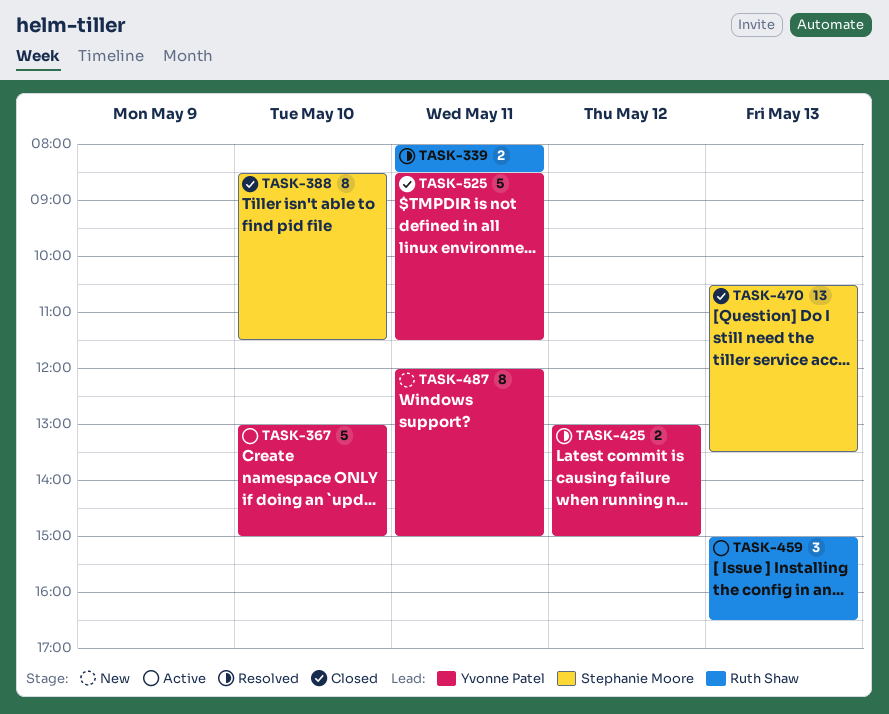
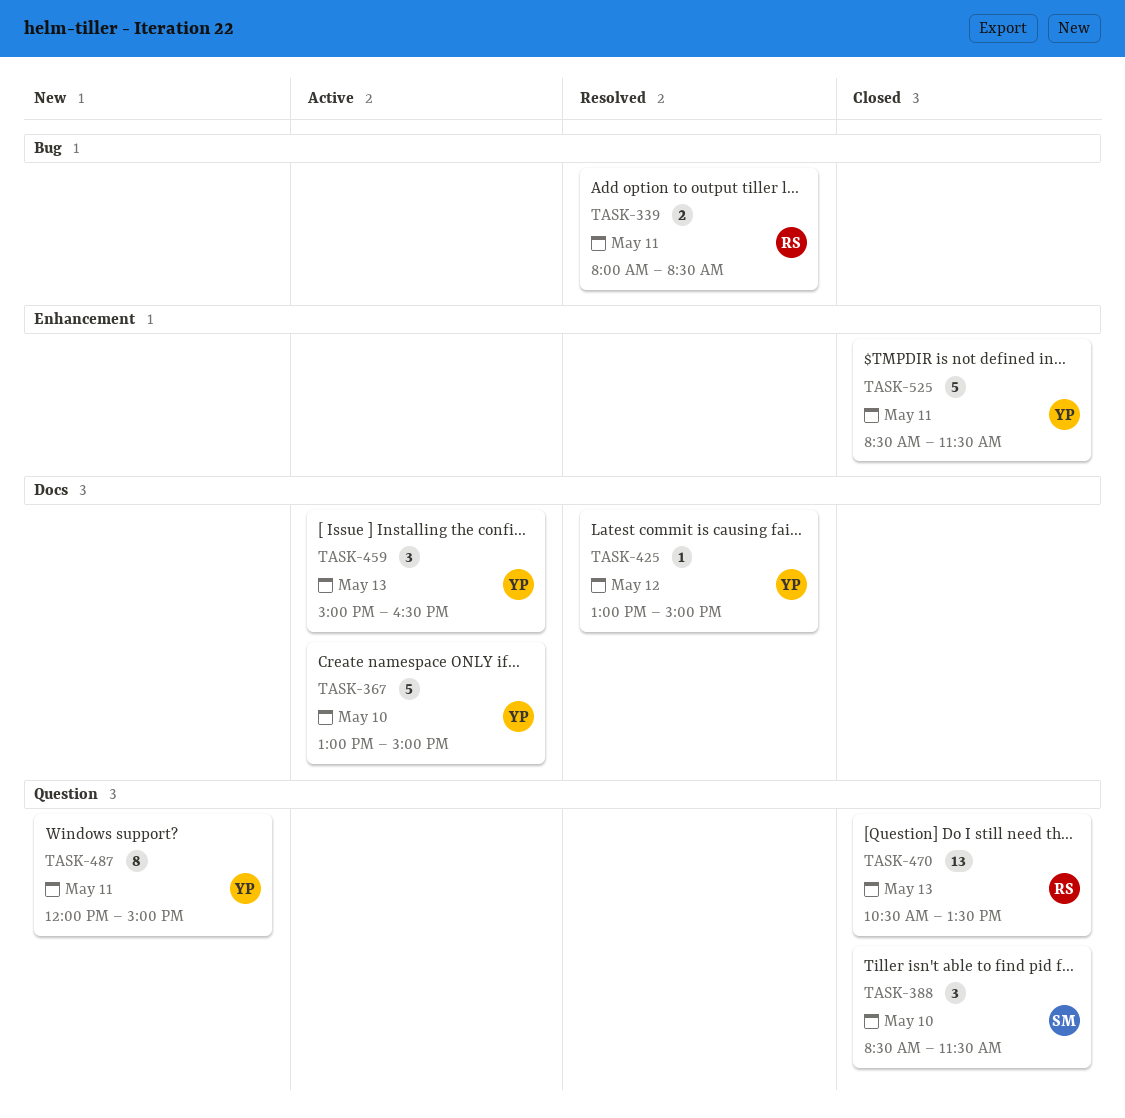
TASK-388, estimate: 8 -> 3
TASK-425, estimate: 2 -> 1
TASK-459, owner: Ruth Shaw -> Yvonne Patel
TASK-470, owner: Stephanie Moore -> Ruth Shaw

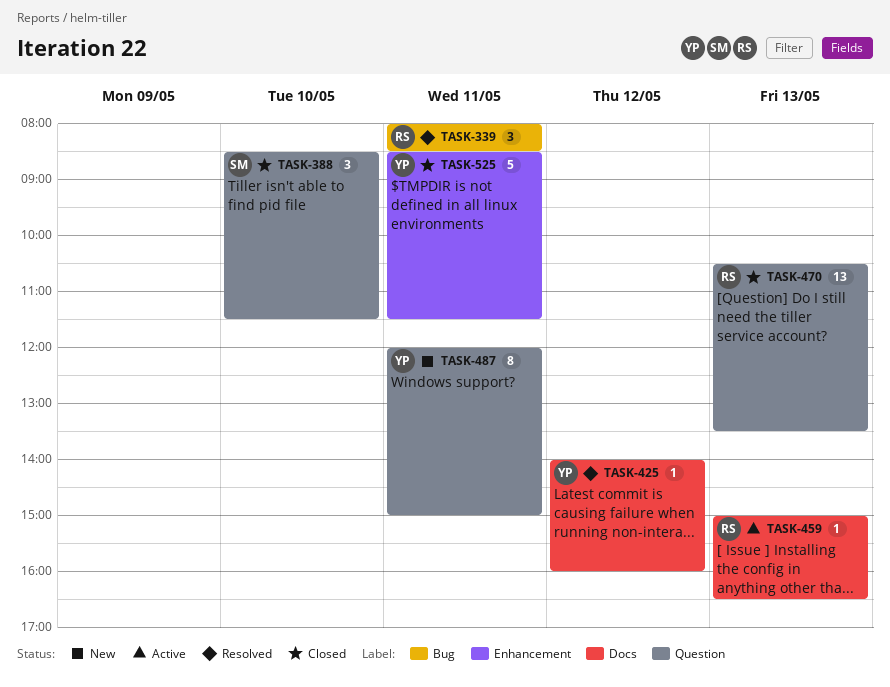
TASK-339, estimate: 2 -> 3
TASK-367: present -> none
TASK-425, begins: 13:00 -> 14:00
TASK-425, ends: 15:00 -> 16:00
TASK-459, owner: YP -> RS
TASK-459, estimate: 3 -> 1

